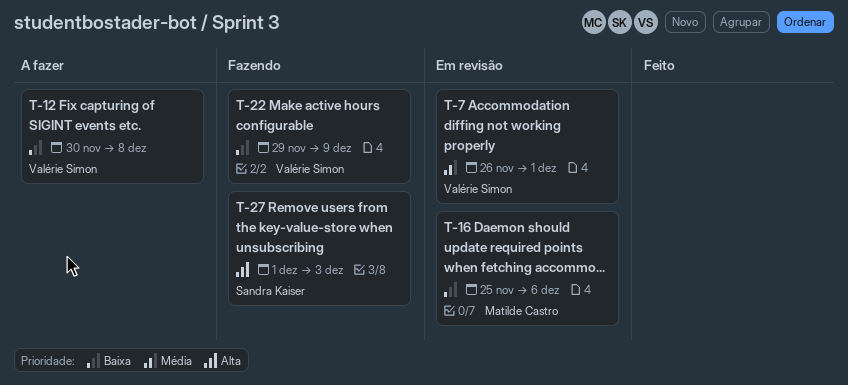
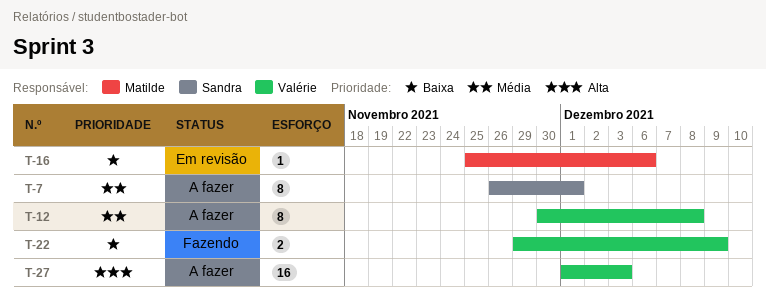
T-7, status: Em revisão -> A fazer
T-7, owner: Valérie Simon -> Sandra Kaiser
T-12, priority: Baixa -> Média
T-27, status: Fazendo -> A fazer
T-27, owner: Sandra Kaiser -> Valérie Simon

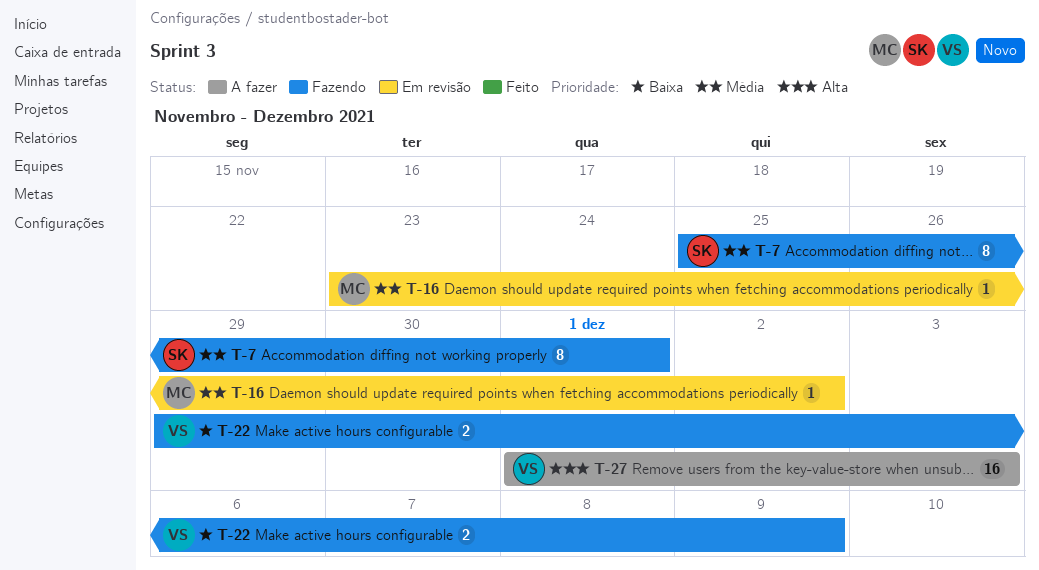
T-7, status: A fazer -> Fazendo
T-7, start: Nov 26 -> Nov 25
T-12: present -> none
T-16, priority: Baixa -> Média
T-16, start: Nov 25 -> Nov 23
T-16, due: Dec 6 -> Dec 2

